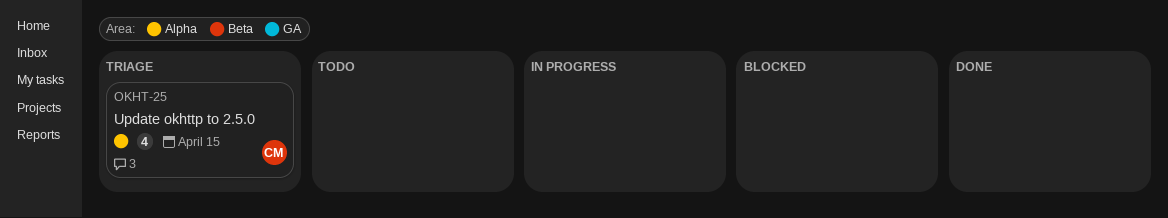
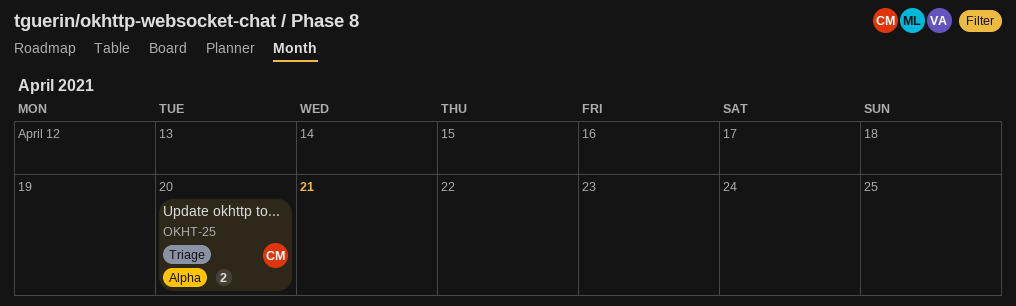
OKHT-25, estimate: 4 -> 2
OKHT-25, due: Apr 15 -> Apr 20

